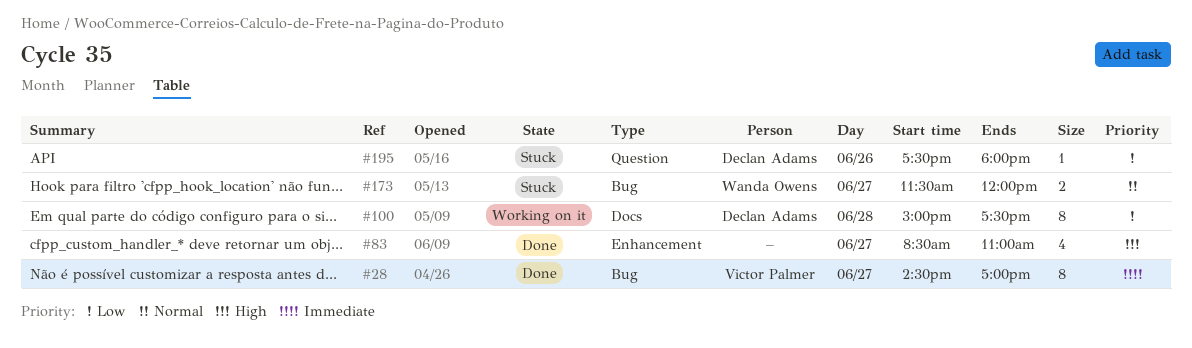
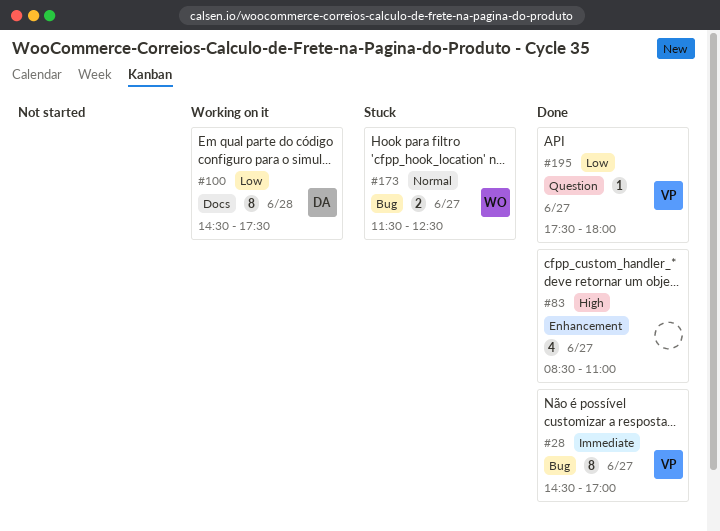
#100, begins: 15:00 -> 14:30
#173, ends: 12:00 -> 12:30
#195, status: Stuck -> Done
#195, owner: Declan Adams -> Victor Palmer
#195, day: Jun 26 -> Jun 27

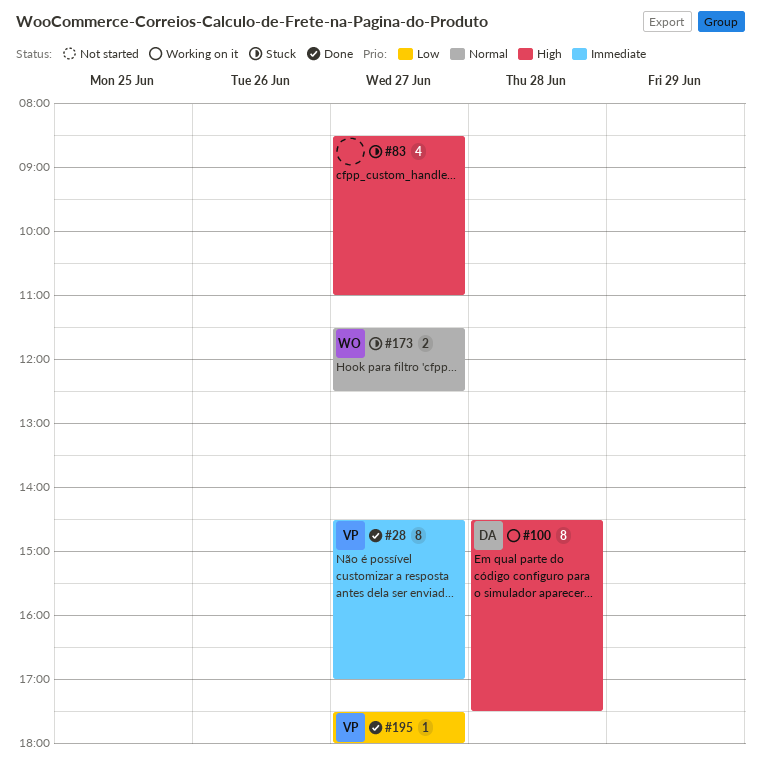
#83, status: Done -> Stuck
#100, priority: Low -> High

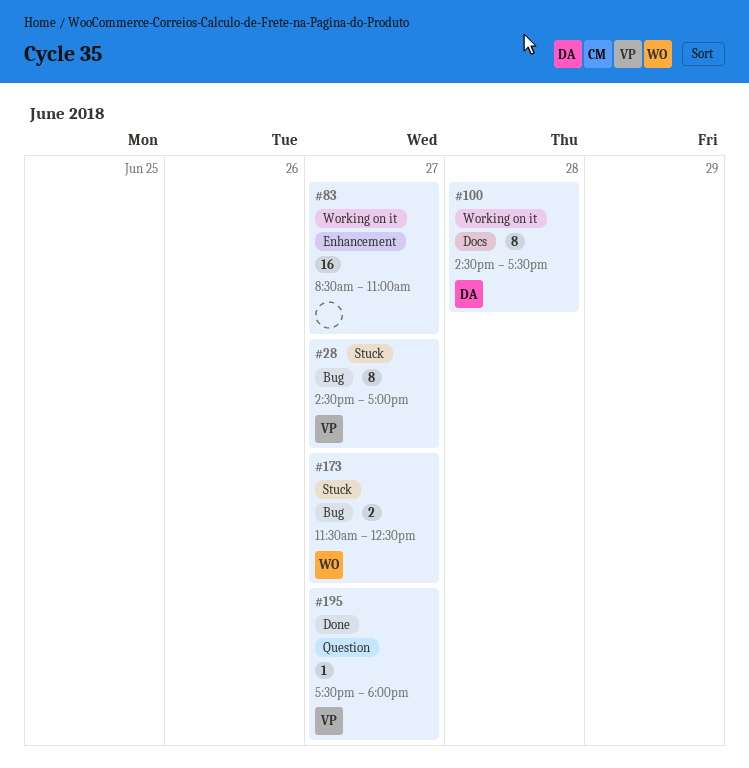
#28, status: Done -> Stuck
#83, status: Stuck -> Working on it
#83, estimate: 4 -> 16

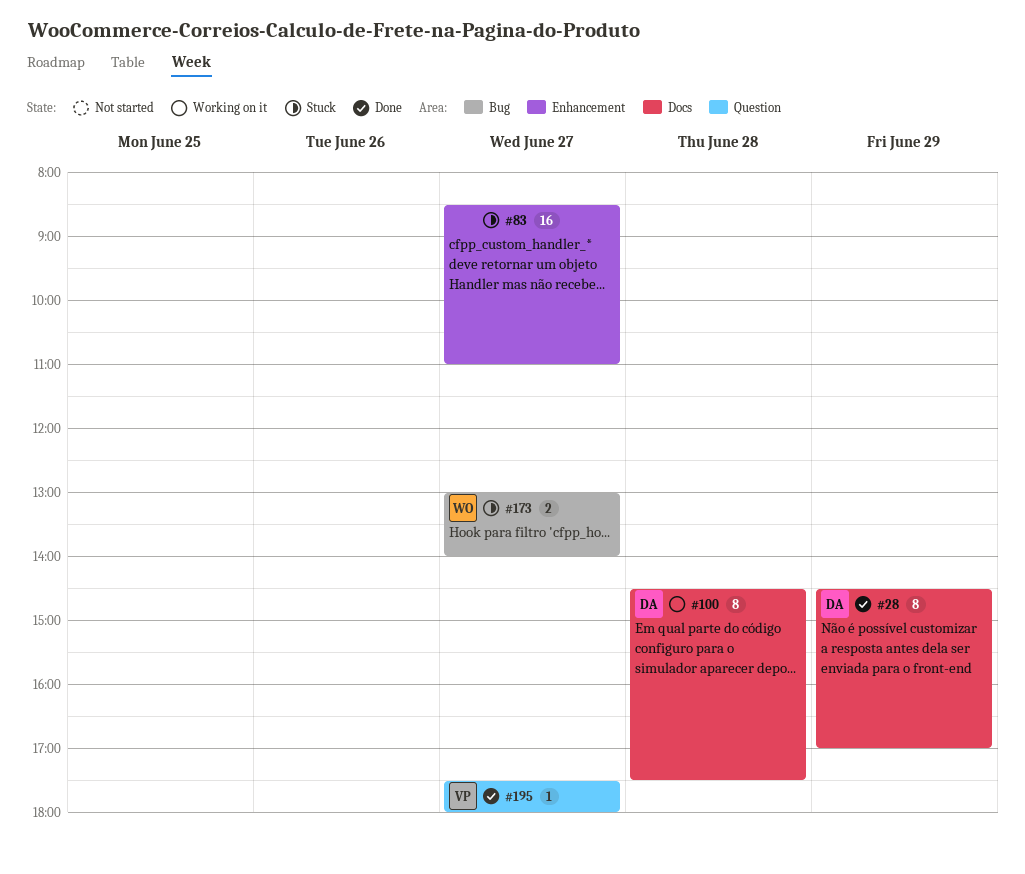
#28, status: Stuck -> Done
#28, owner: VP -> DA
#28, label: Bug -> Docs
#28, day: Jun 27 -> Jun 29
#83, status: Working on it -> Stuck
#173, begins: 11:30 -> 13:00
#173, ends: 12:30 -> 14:00

